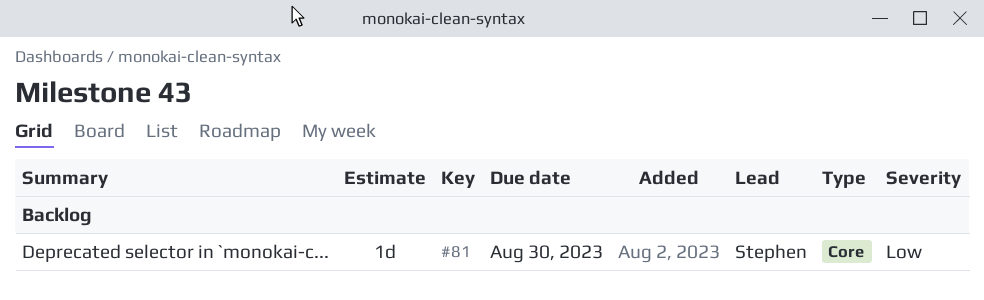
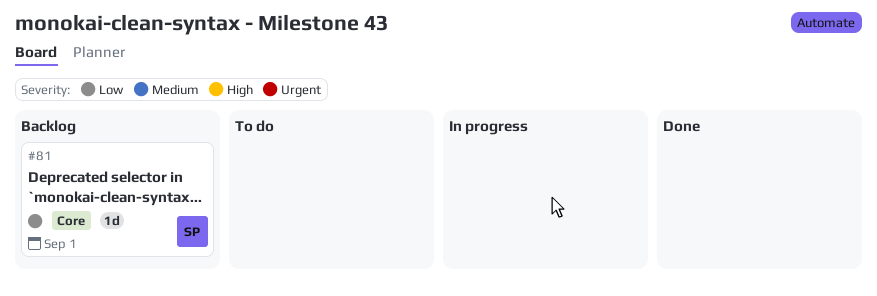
#81, due: Aug 30 -> Sep 1

